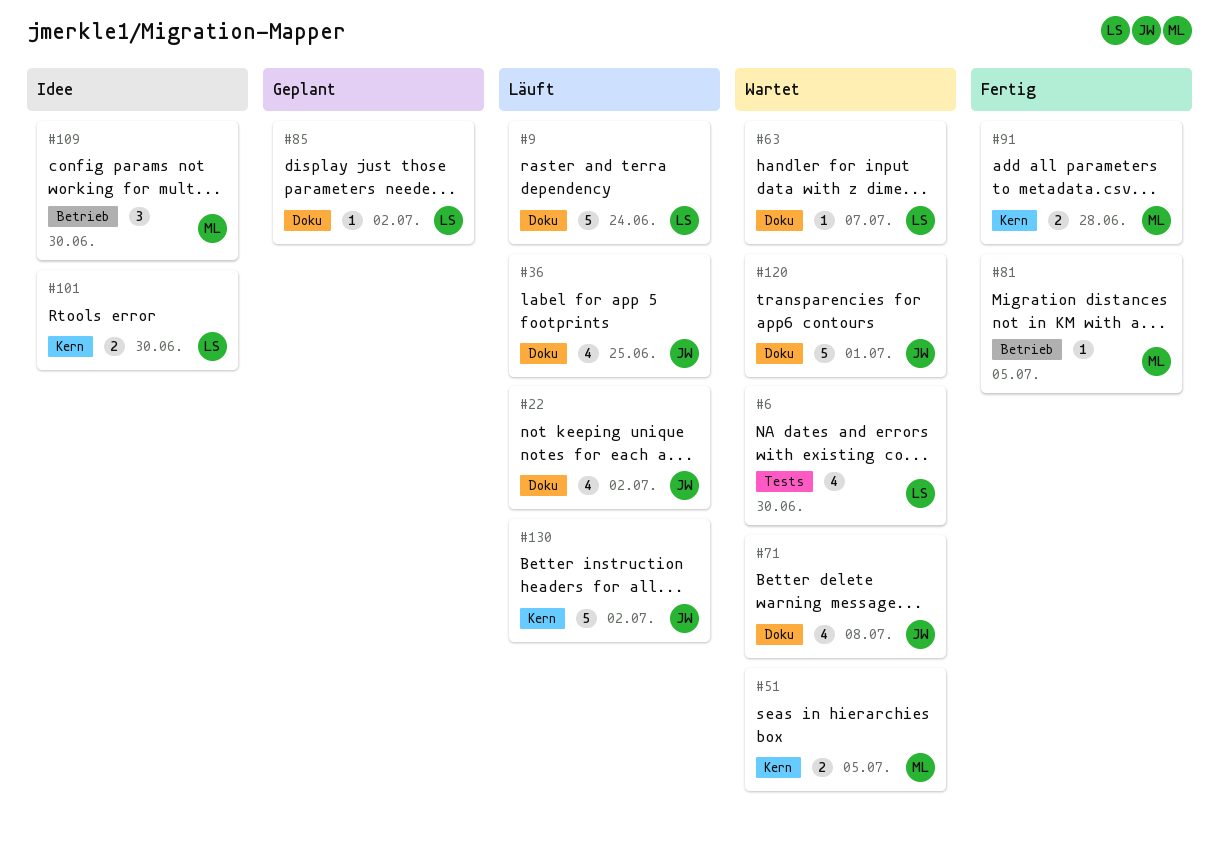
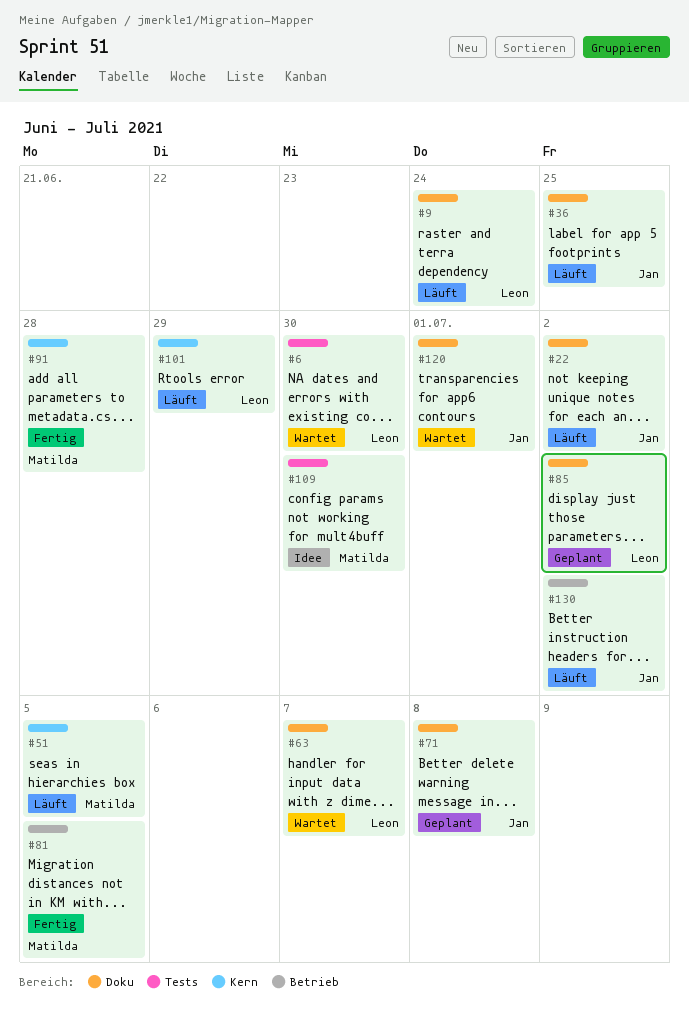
#51, status: Wartet -> Läuft
#71, status: Wartet -> Geplant
#101, status: Idee -> Läuft
#101, due: Jun 30 -> Jun 29
#109, label: Betrieb -> Tests
#130, label: Kern -> Betrieb

